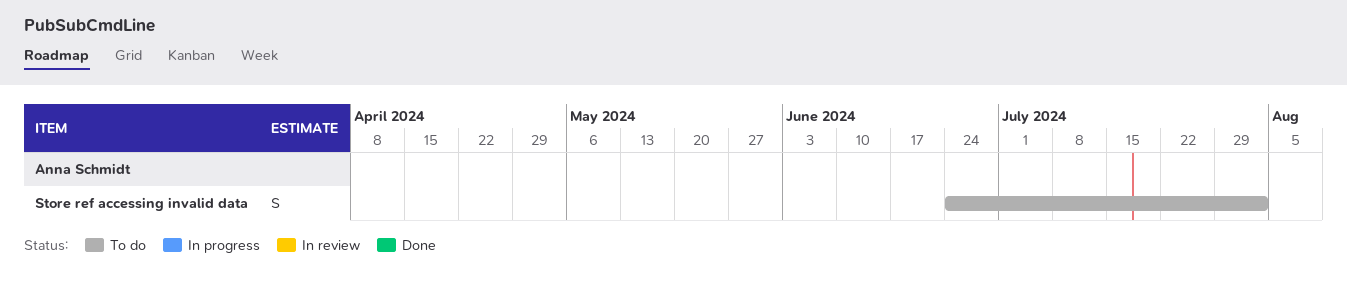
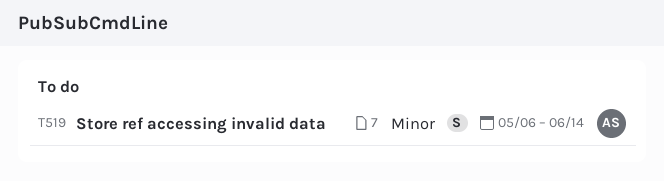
Store ref accessing invalid data, start: Jun 24 -> May 6
Store ref accessing invalid data, due: Aug 2 -> Jun 14

